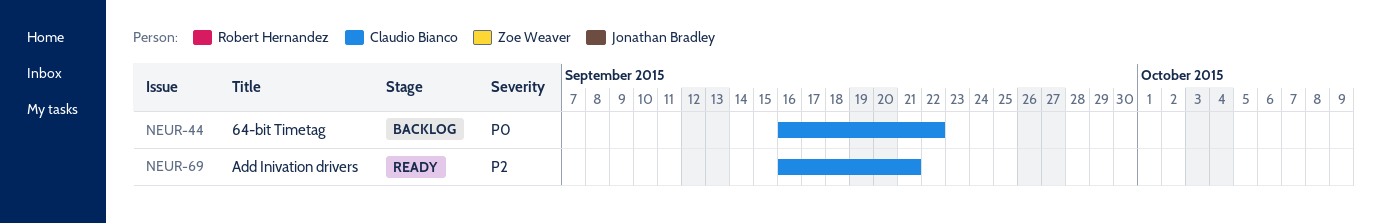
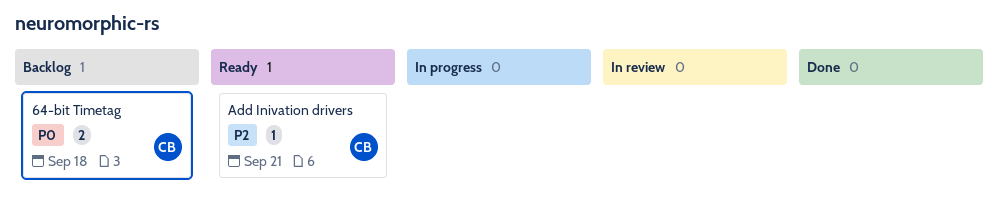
64-bit Timetag, due: Sep 22 -> Sep 18

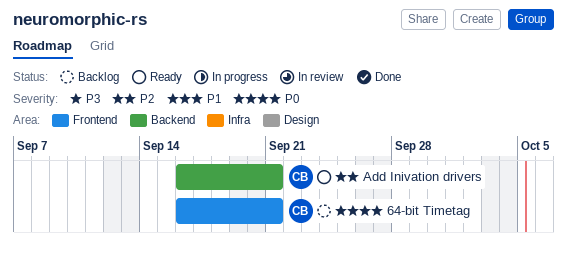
64-bit Timetag, due: Sep 18 -> Sep 21

